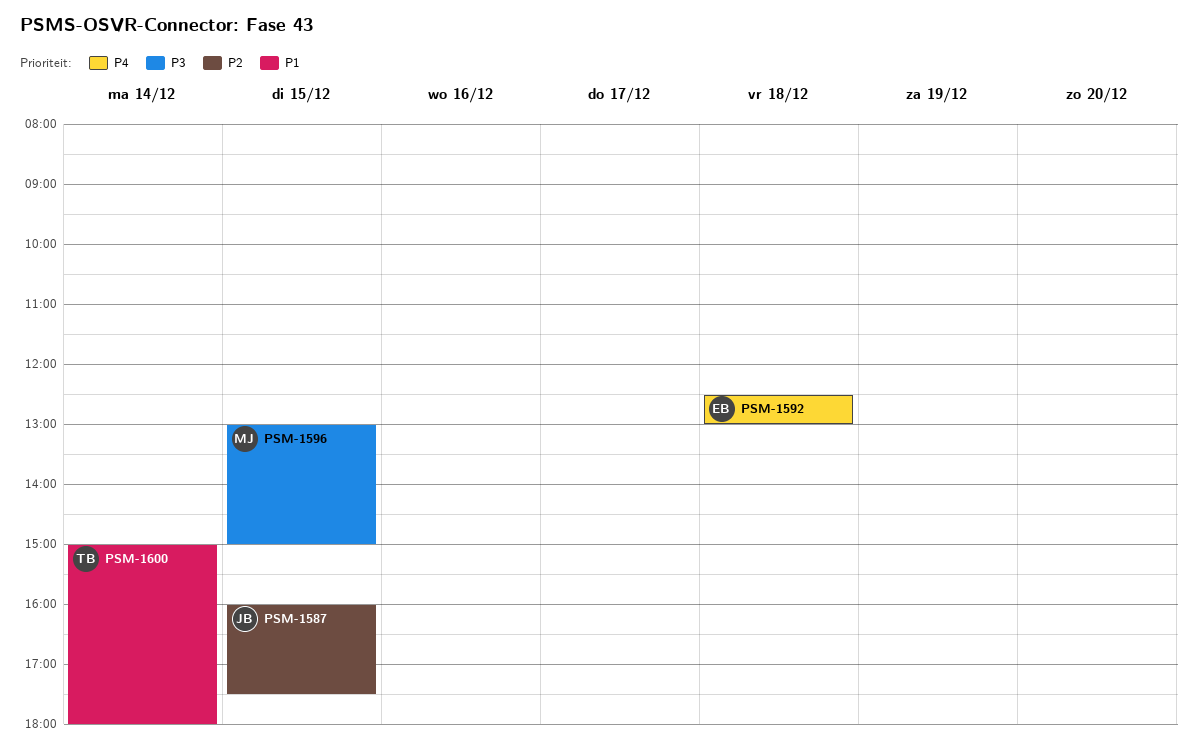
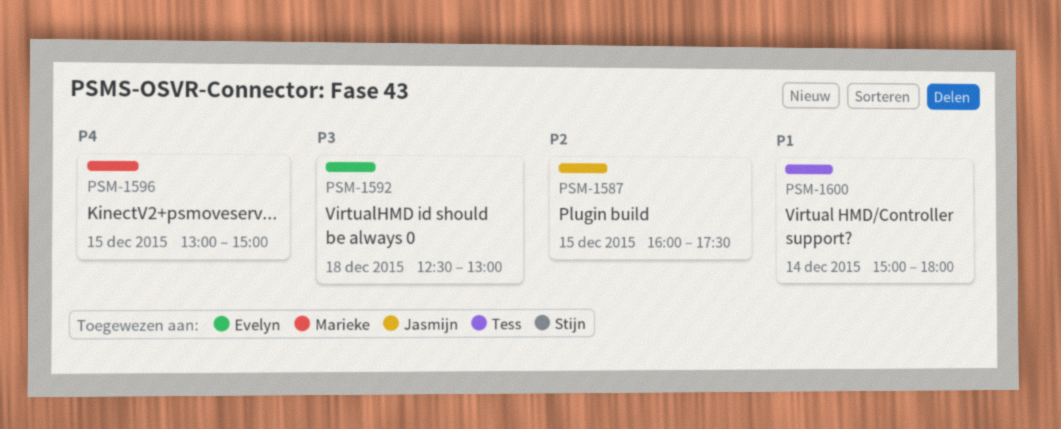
PSM-1592, priority: P4 -> P3
PSM-1596, priority: P3 -> P4

